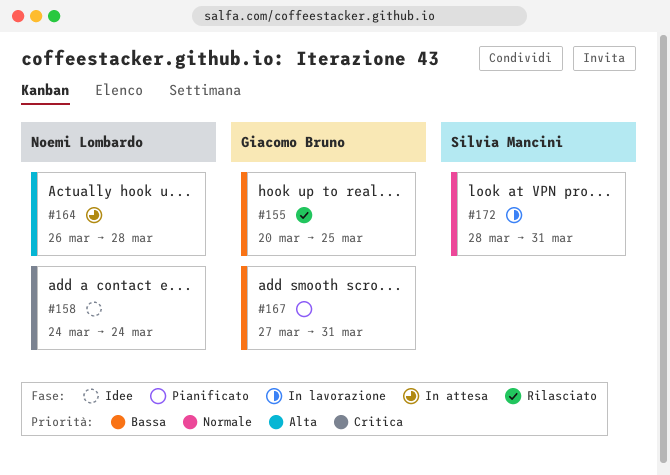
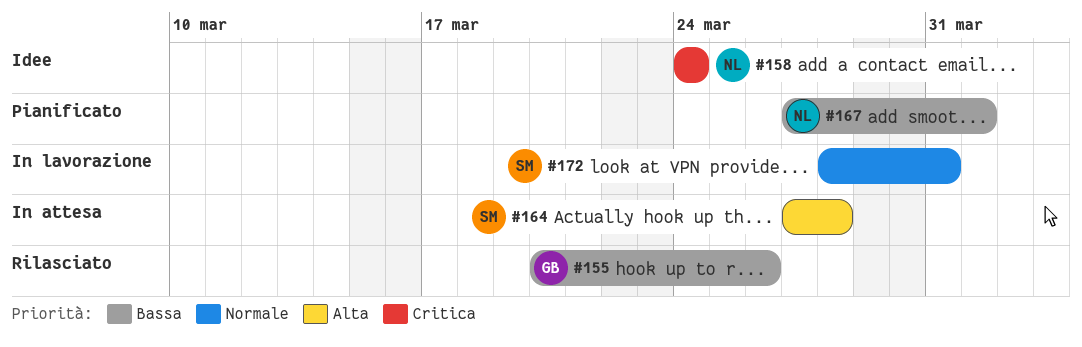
#155, due: Mar 25 -> Mar 26
#164, owner: Noemi Lombardo -> Silvia Mancini
#164, start: Mar 26 -> Mar 27
#167, owner: Giacomo Bruno -> Noemi Lombardo
#167, due: Mar 31 -> Apr 1

